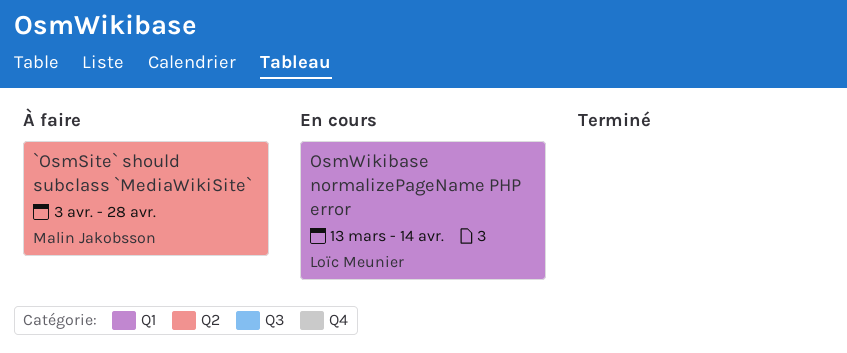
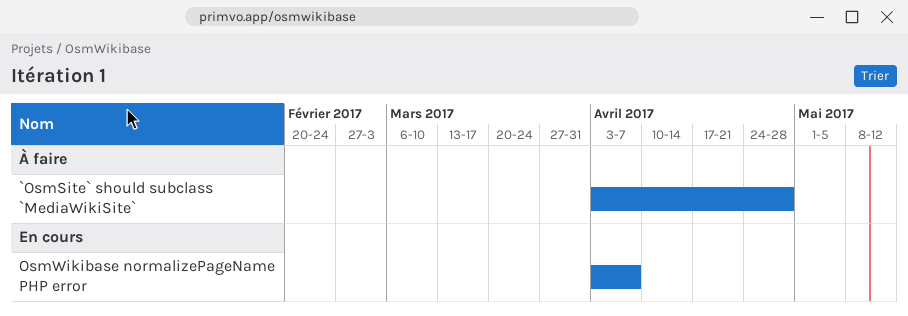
OsmWikibase normalizePageName PHP error, start: Mar 13 -> Apr 3
OsmWikibase normalizePageName PHP error, due: Apr 14 -> Apr 7

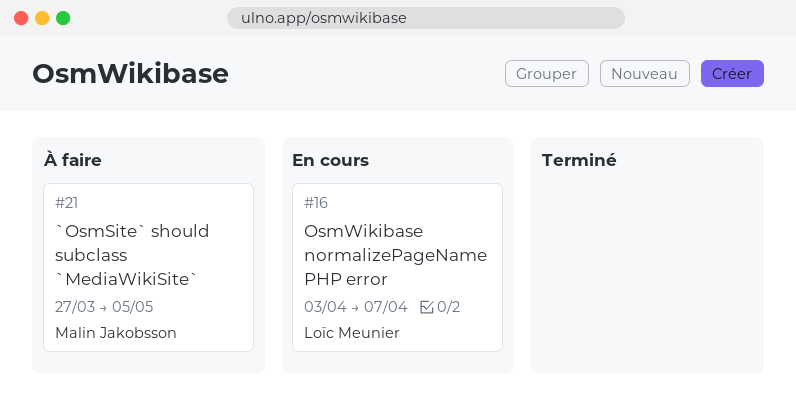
`OsmSite` should subclass `MediaWikiSite`, start: Apr 3 -> Mar 27
`OsmSite` should subclass `MediaWikiSite`, due: Apr 28 -> May 5

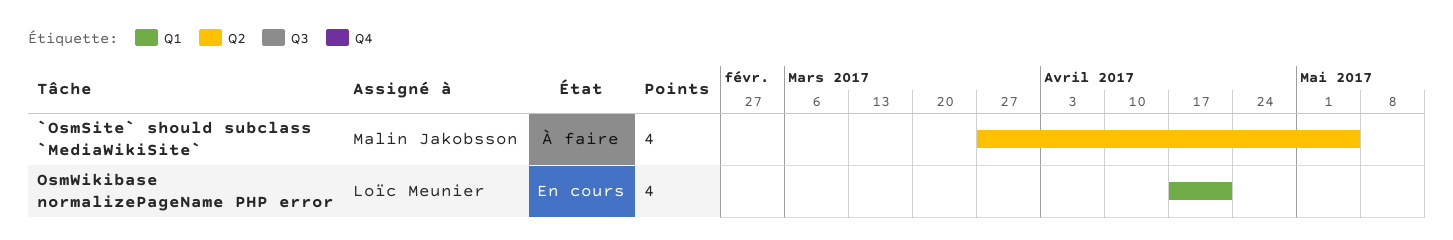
OsmWikibase normalizePageName PHP error, start: Apr 3 -> Apr 17
OsmWikibase normalizePageName PHP error, due: Apr 7 -> Apr 21

